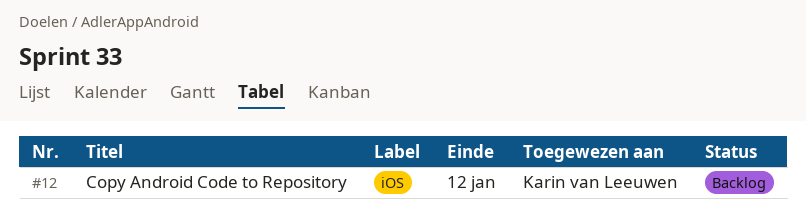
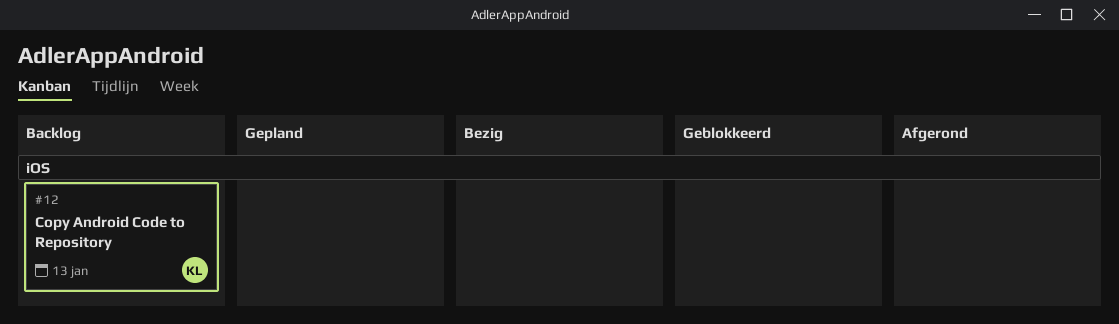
#12, due: Jan 12 -> Jan 13

